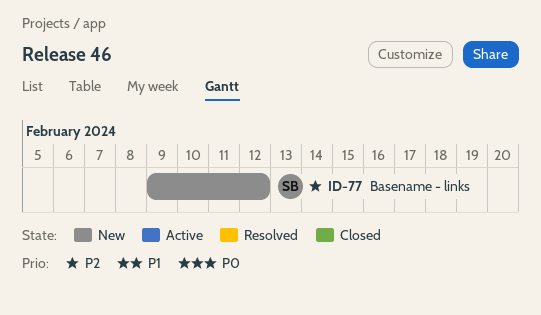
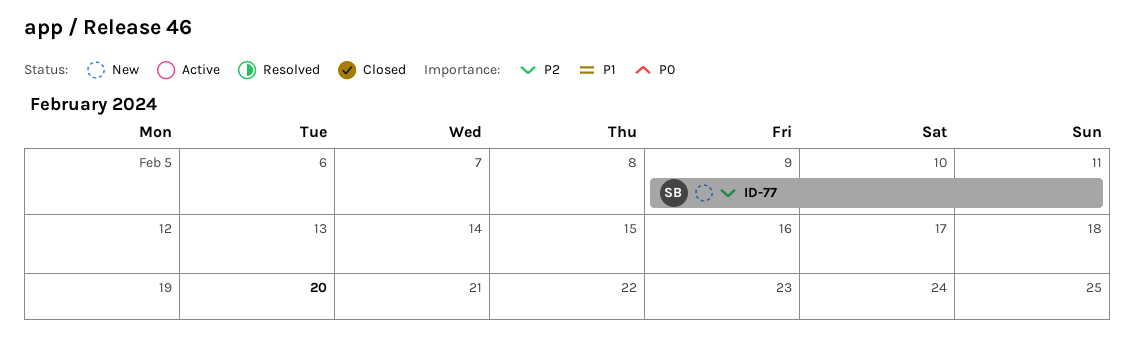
ID-77, due: Feb 12 -> Feb 11

